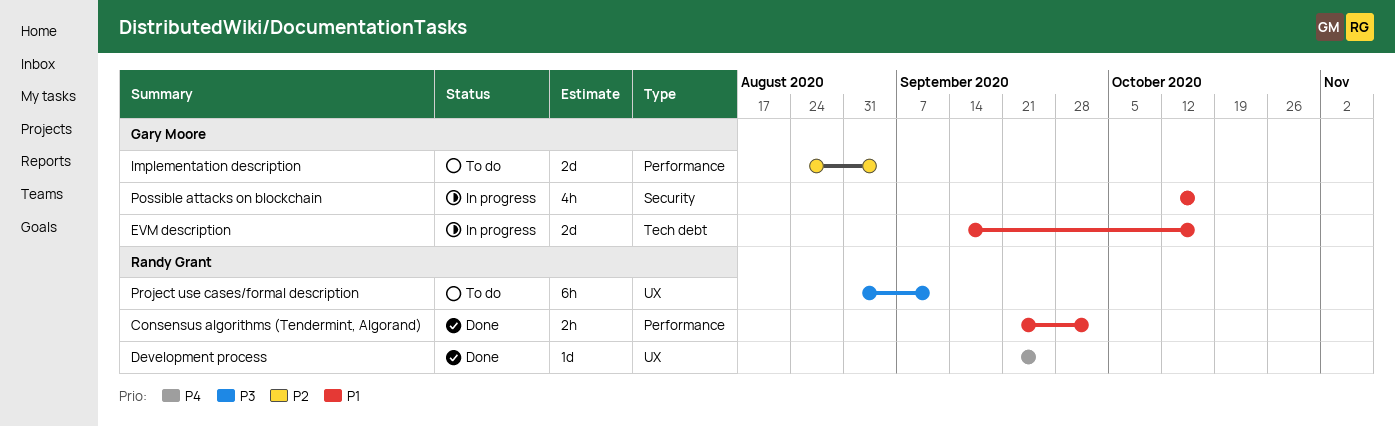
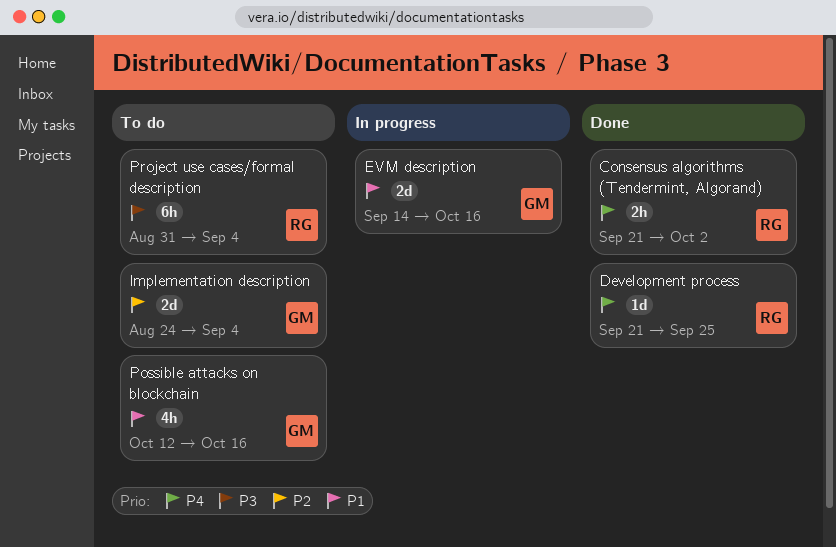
Consensus algorithms (Tendermint, Algorand), priority: P1 -> P4
Possible attacks on blockchain, status: In progress -> To do
Project use cases/formal description, due: Sep 11 -> Sep 4

